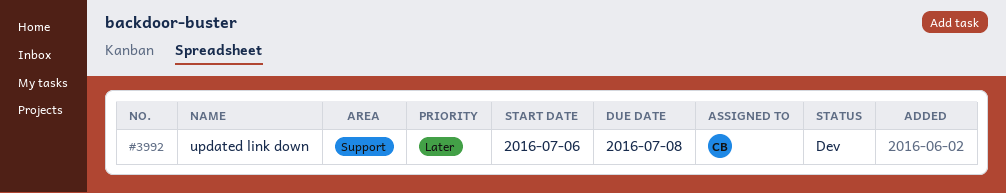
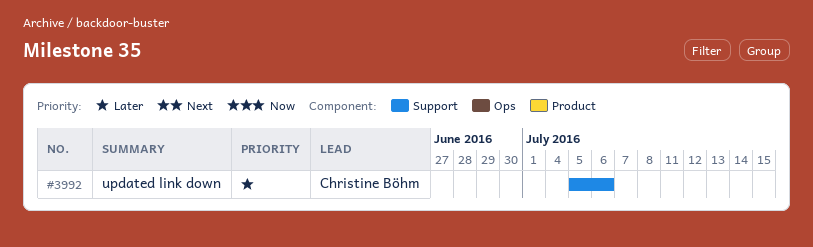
#3992, start: Jul 6 -> Jul 5
#3992, due: Jul 8 -> Jul 6

